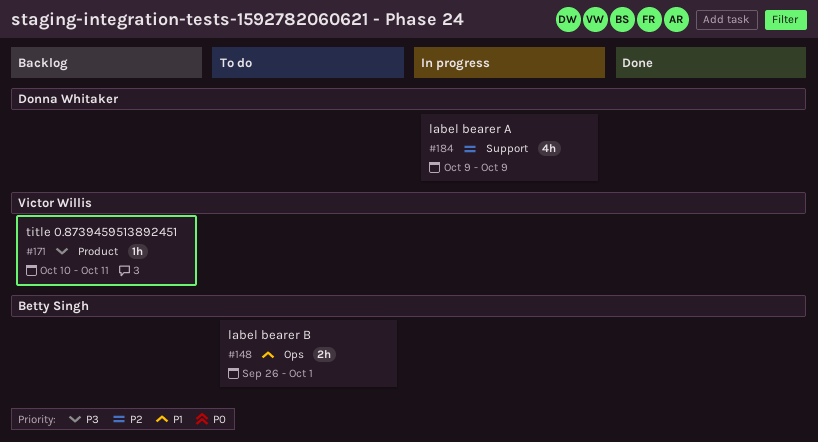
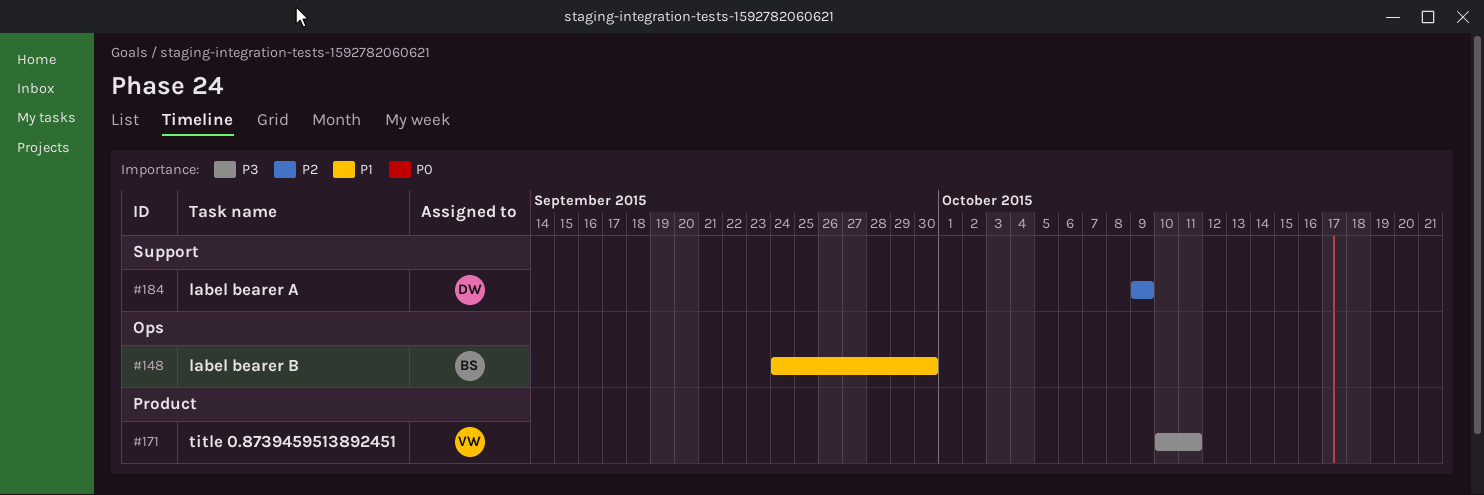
#148, start: Sep 26 -> Sep 24
#148, due: Oct 1 -> Sep 30

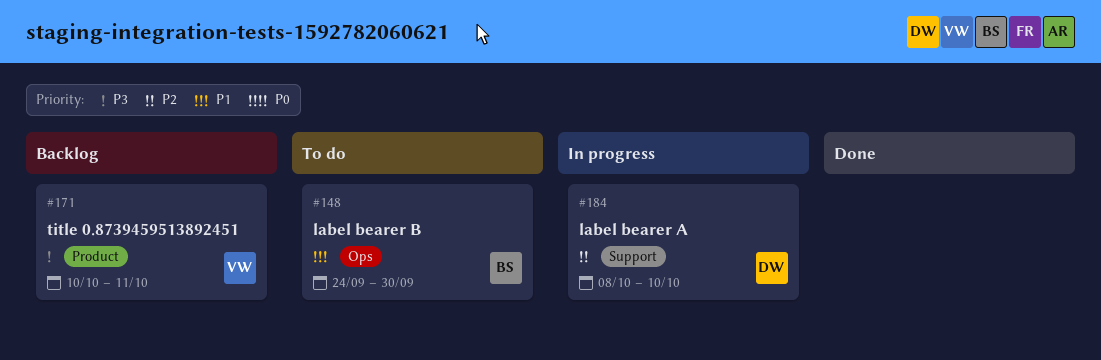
#184, start: Oct 9 -> Oct 8
#184, due: Oct 9 -> Oct 10

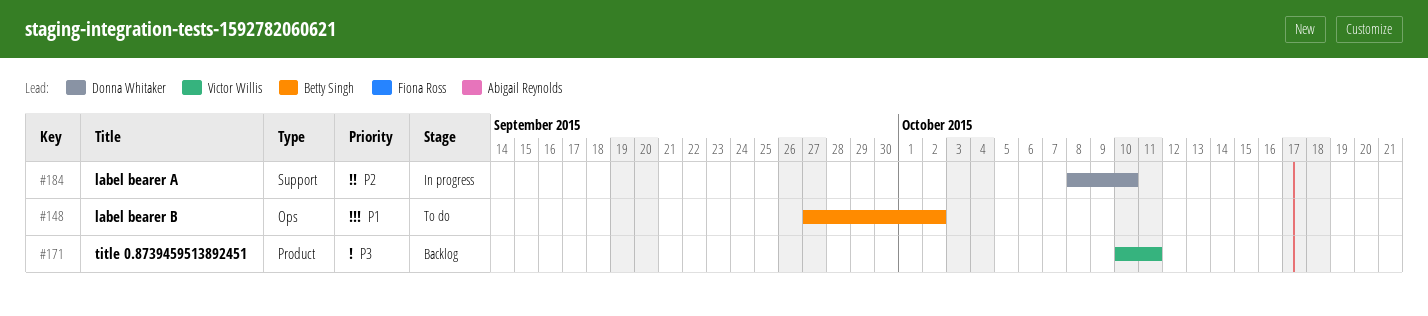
#148, start: Sep 24 -> Sep 27
#148, due: Sep 30 -> Oct 2

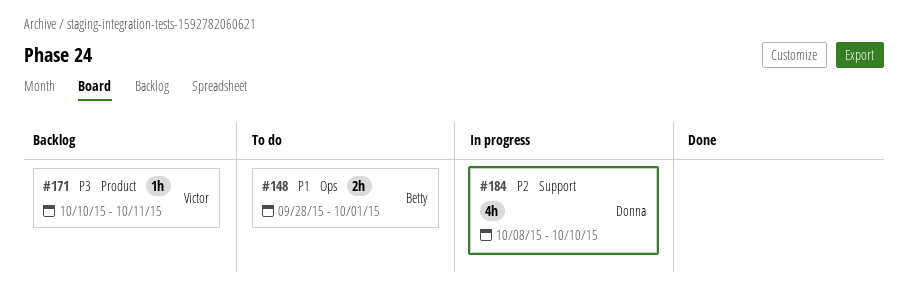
#148, start: Sep 27 -> Sep 28
#148, due: Oct 2 -> Oct 1

